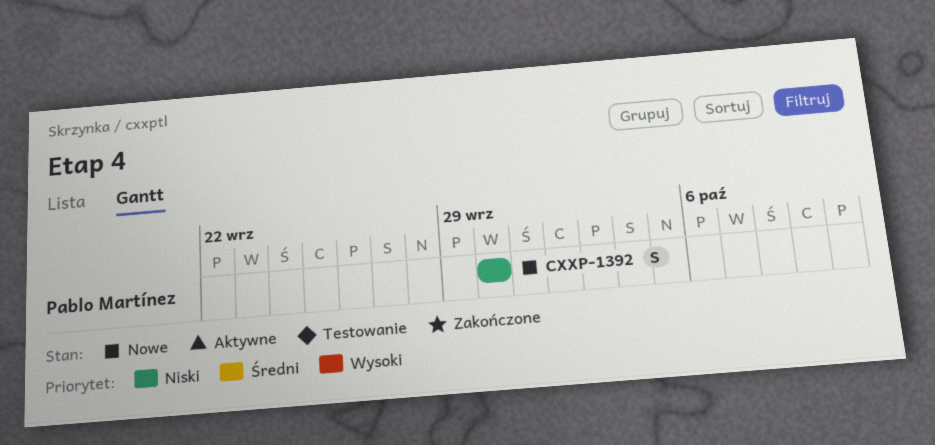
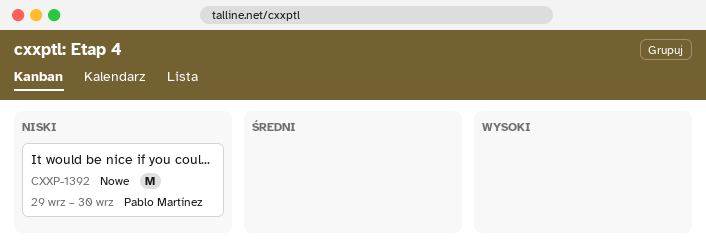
CXXP-1392, estimate: S -> M
CXXP-1392, start: Sep 30 -> Sep 29

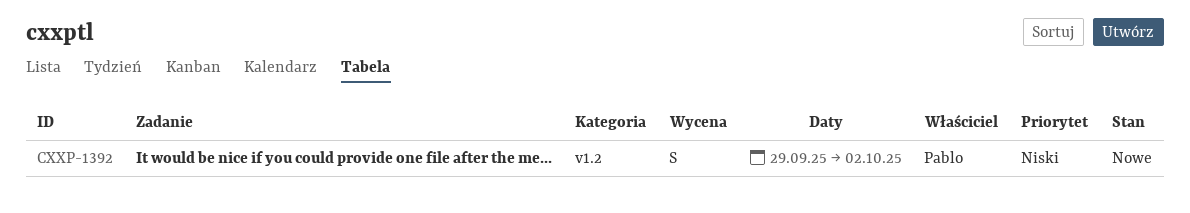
CXXP-1392, estimate: M -> S
CXXP-1392, due: Sep 30 -> Oct 2

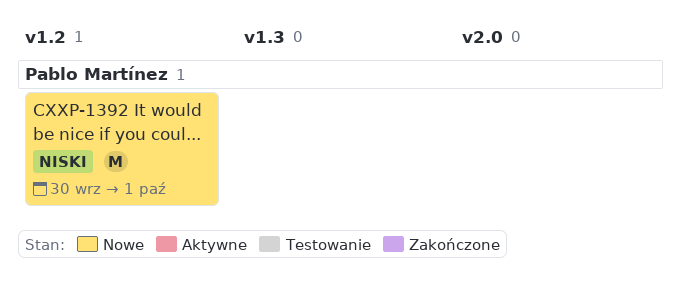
CXXP-1392, estimate: S -> M
CXXP-1392, start: Sep 29 -> Sep 30
CXXP-1392, due: Oct 2 -> Oct 1

